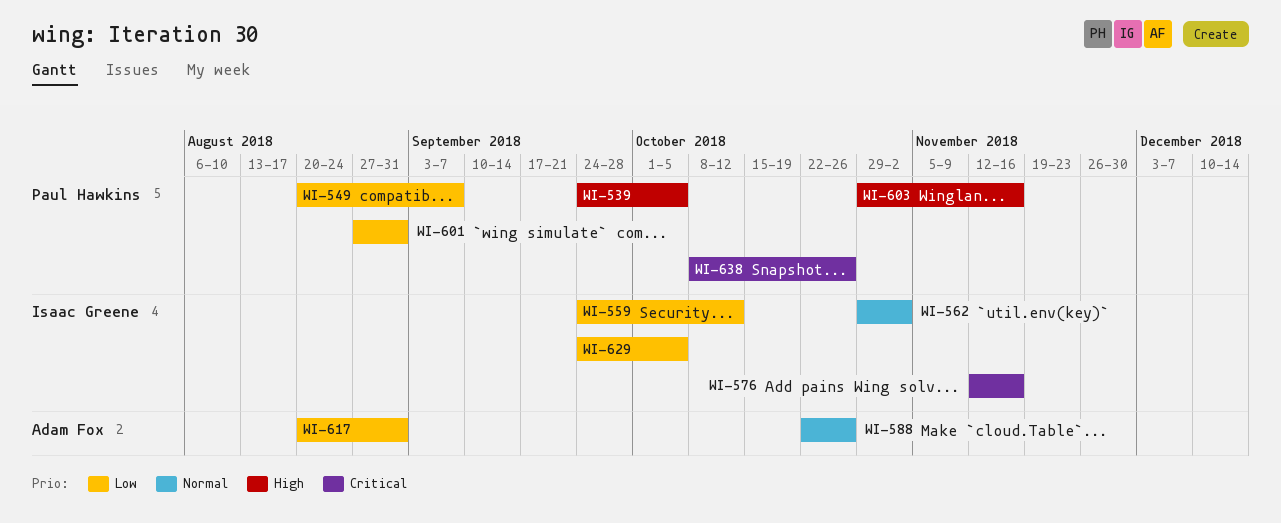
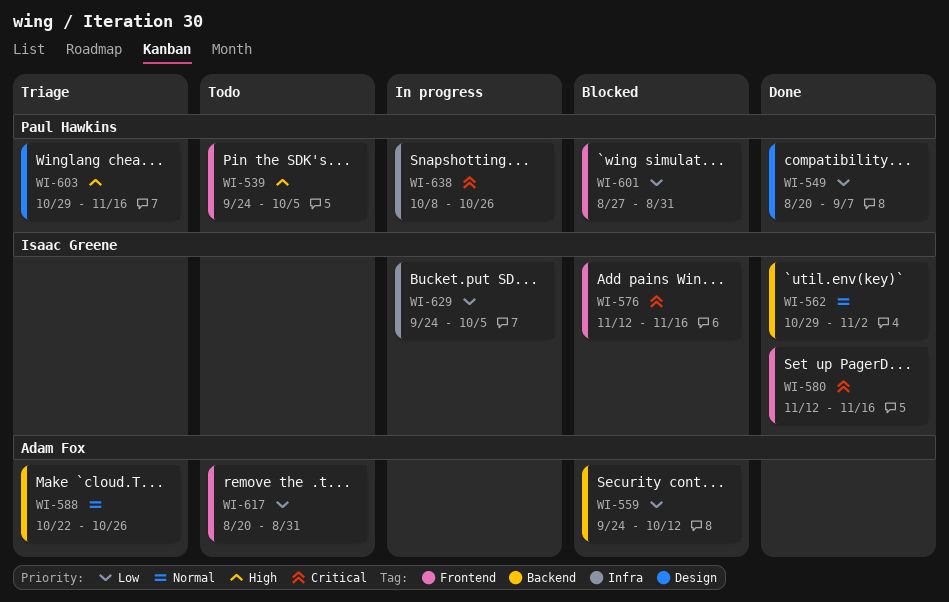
WI-559, owner: Isaac Greene -> Adam Fox
WI-580: none -> present

